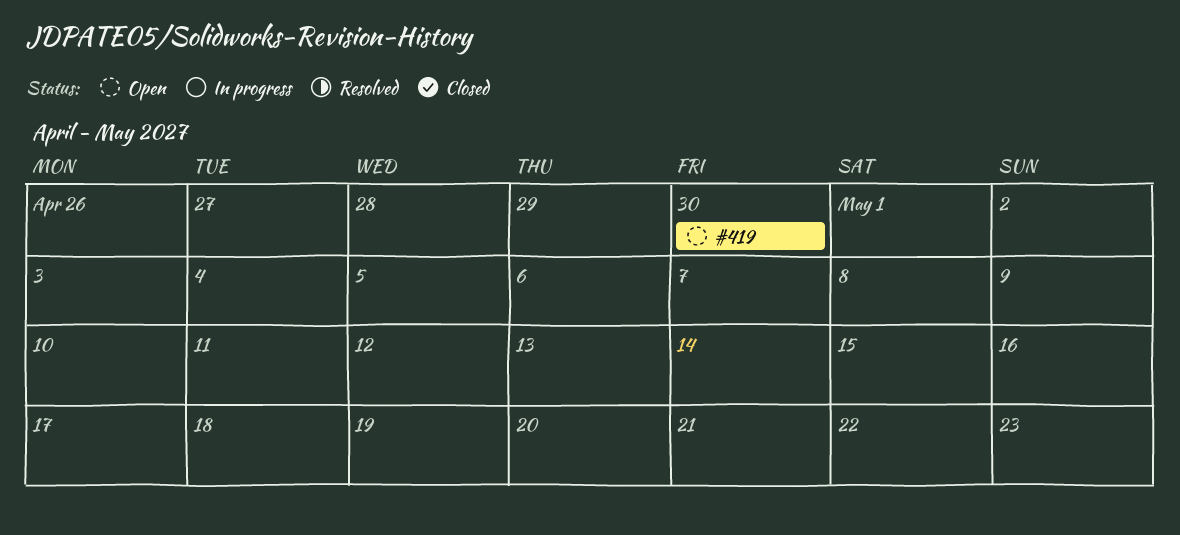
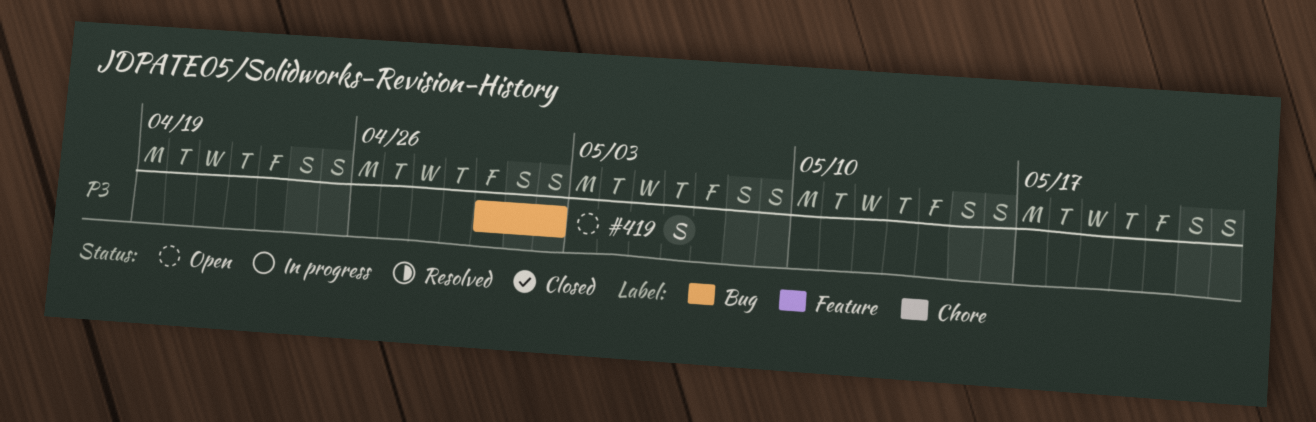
#419, due: Apr 30 -> May 2

